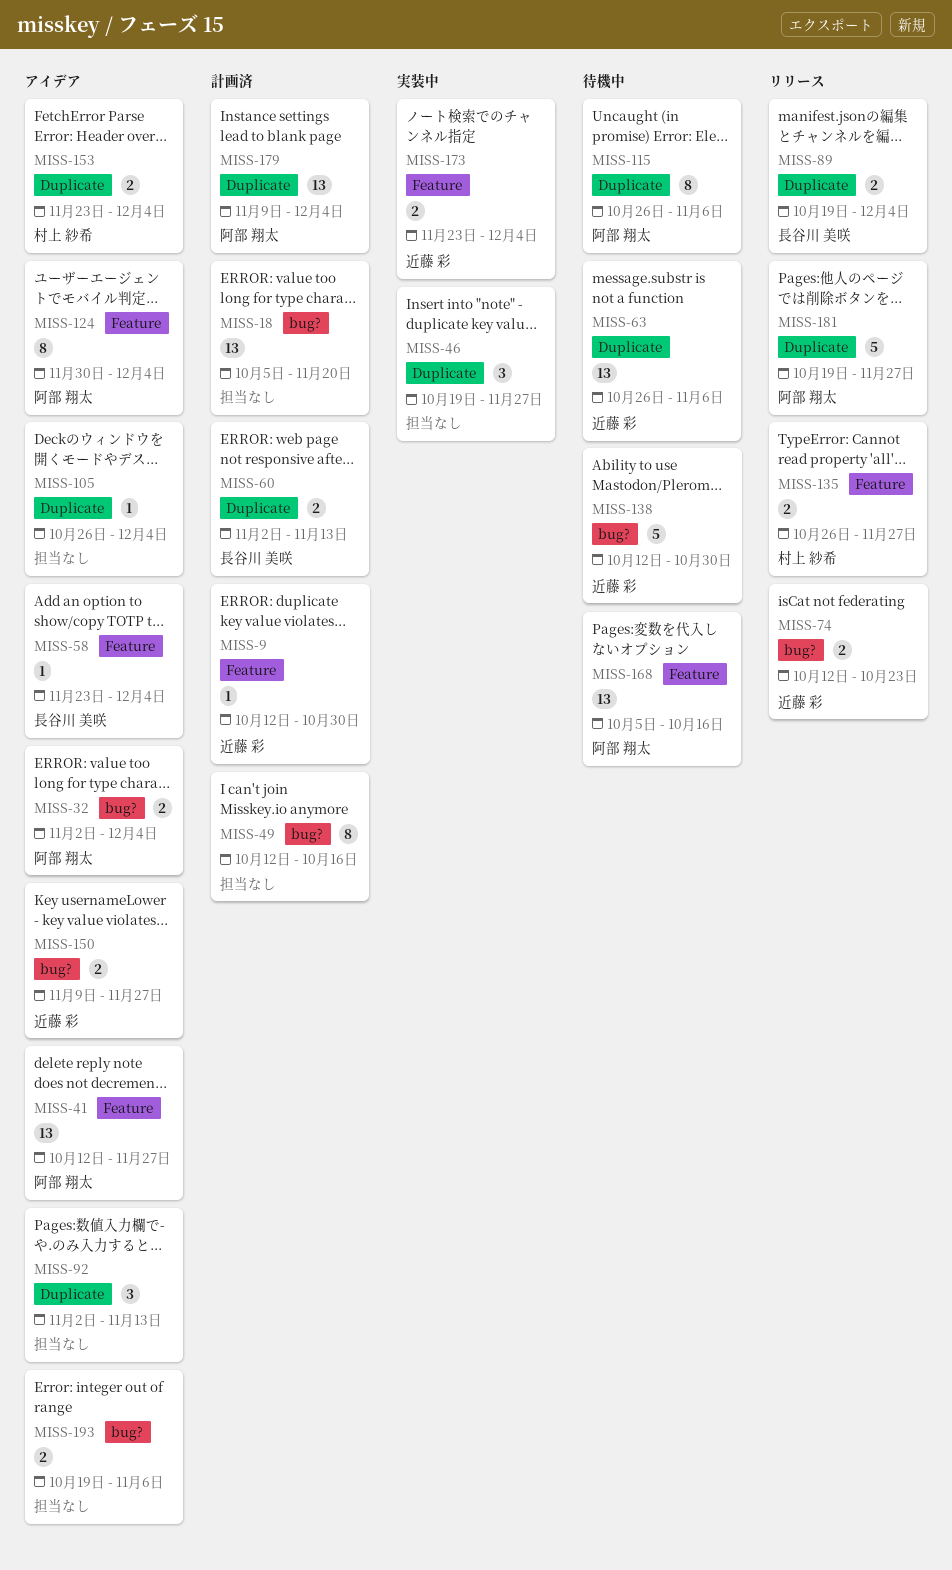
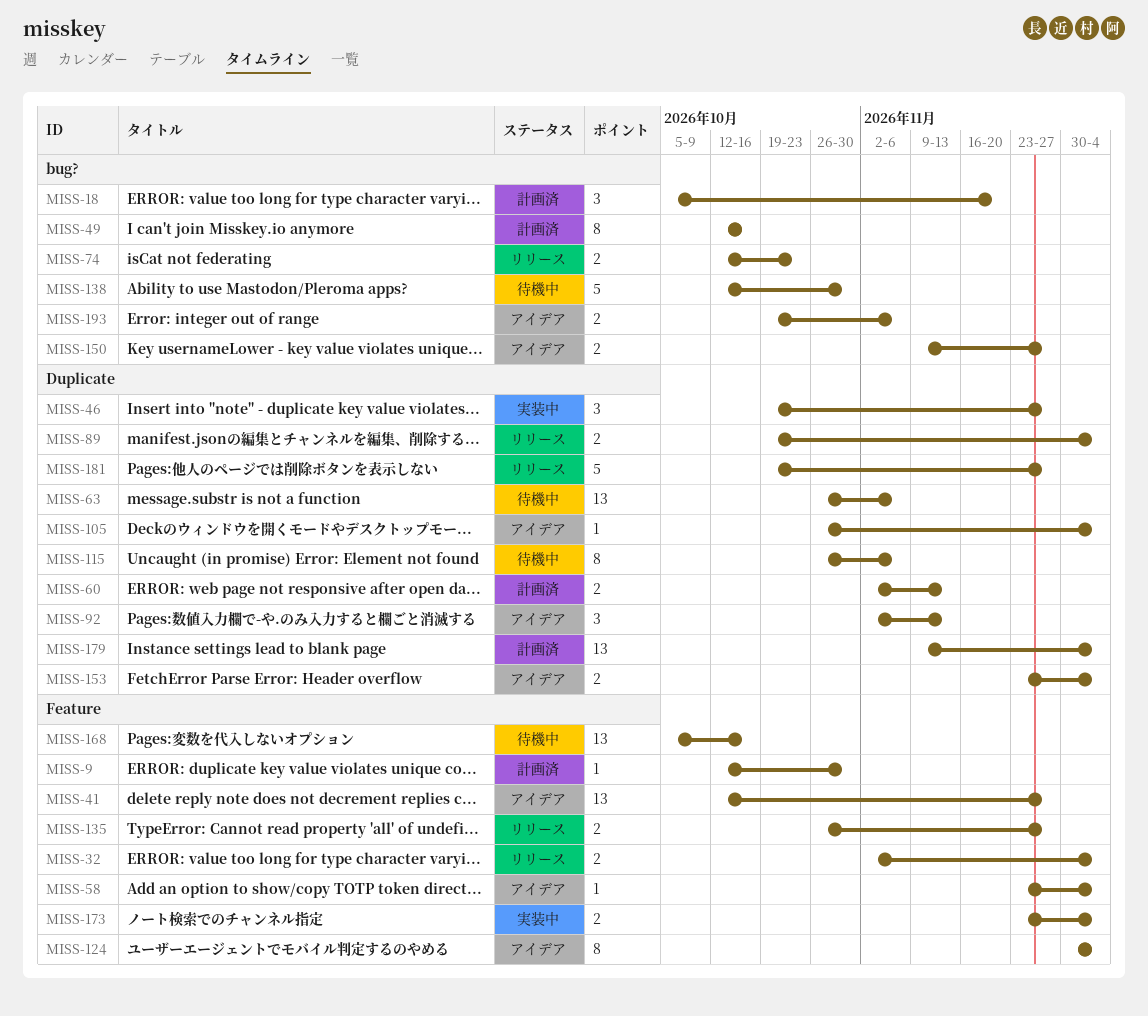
MISS-18, estimate: 13 -> 3
MISS-32, status: アイデア -> リリース
MISS-32, label: bug? -> Feature

